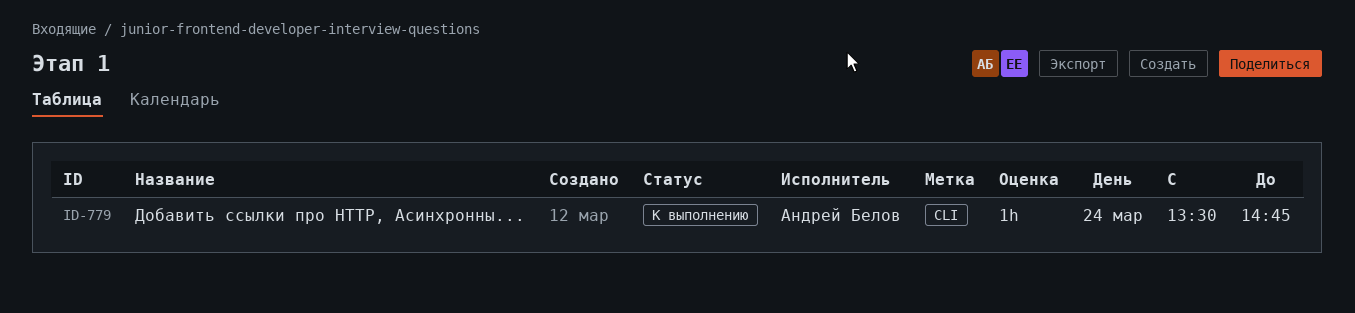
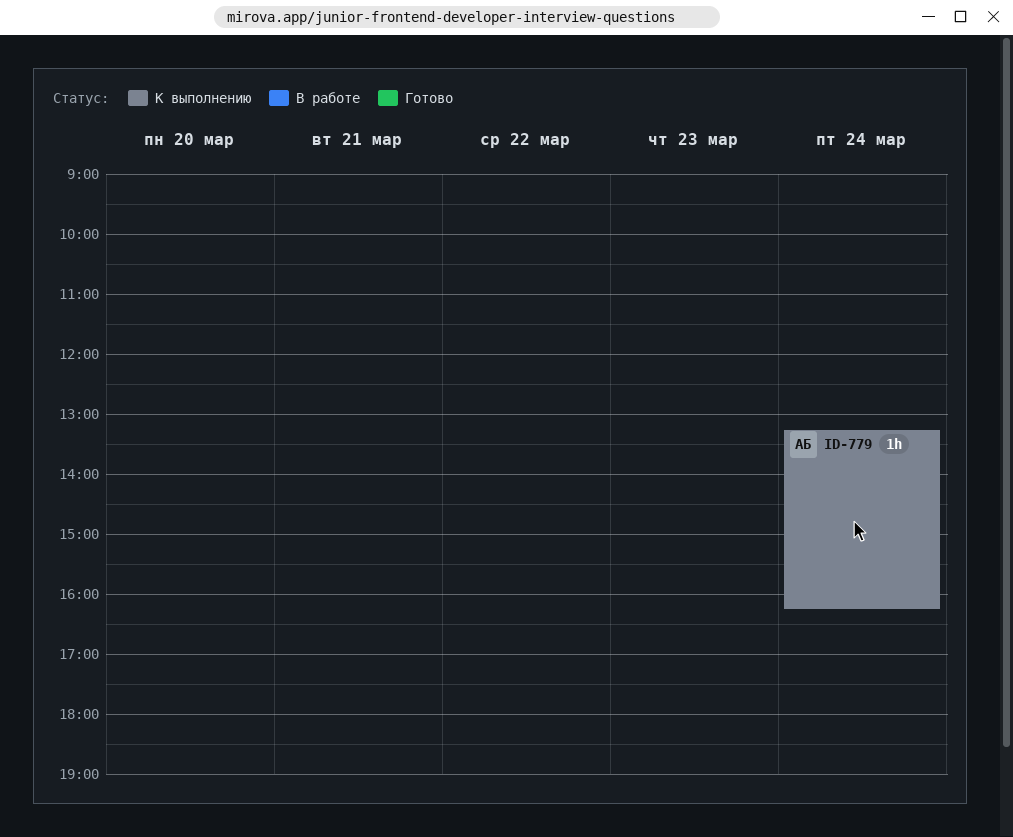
ID-779, begins: 13:30 -> 13:15
ID-779, ends: 14:45 -> 16:15

